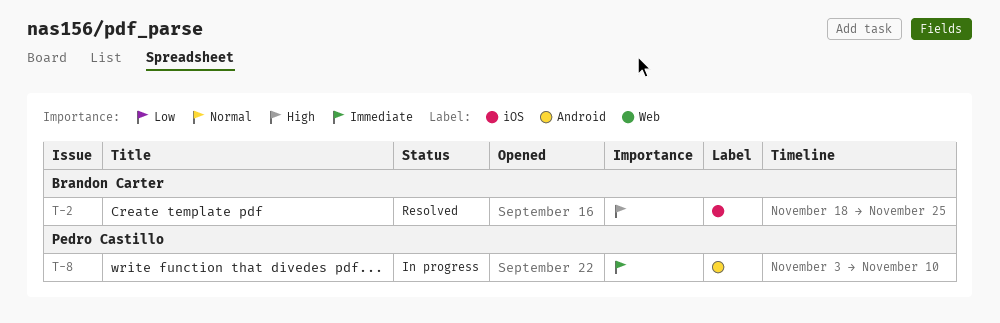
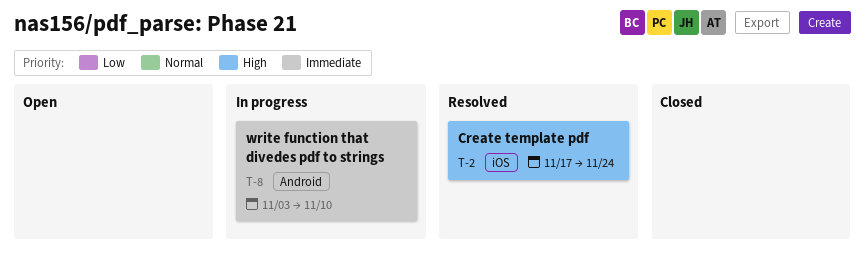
T-2, start: Nov 18 -> Nov 17
T-2, due: Nov 25 -> Nov 24

